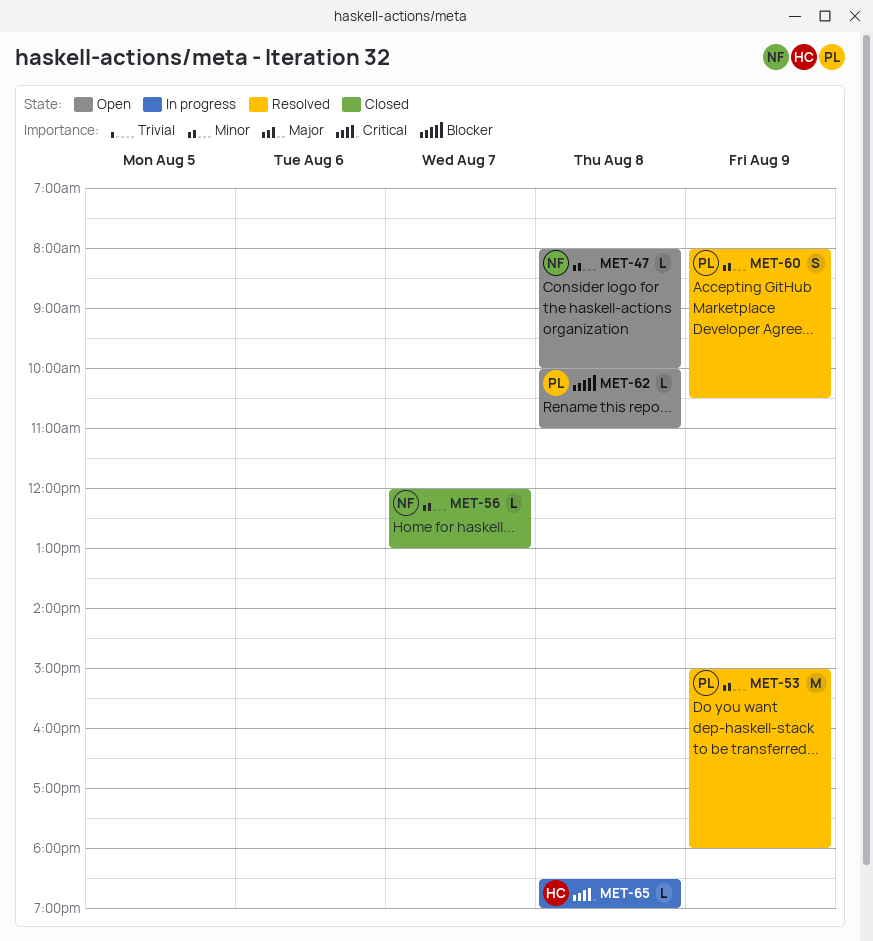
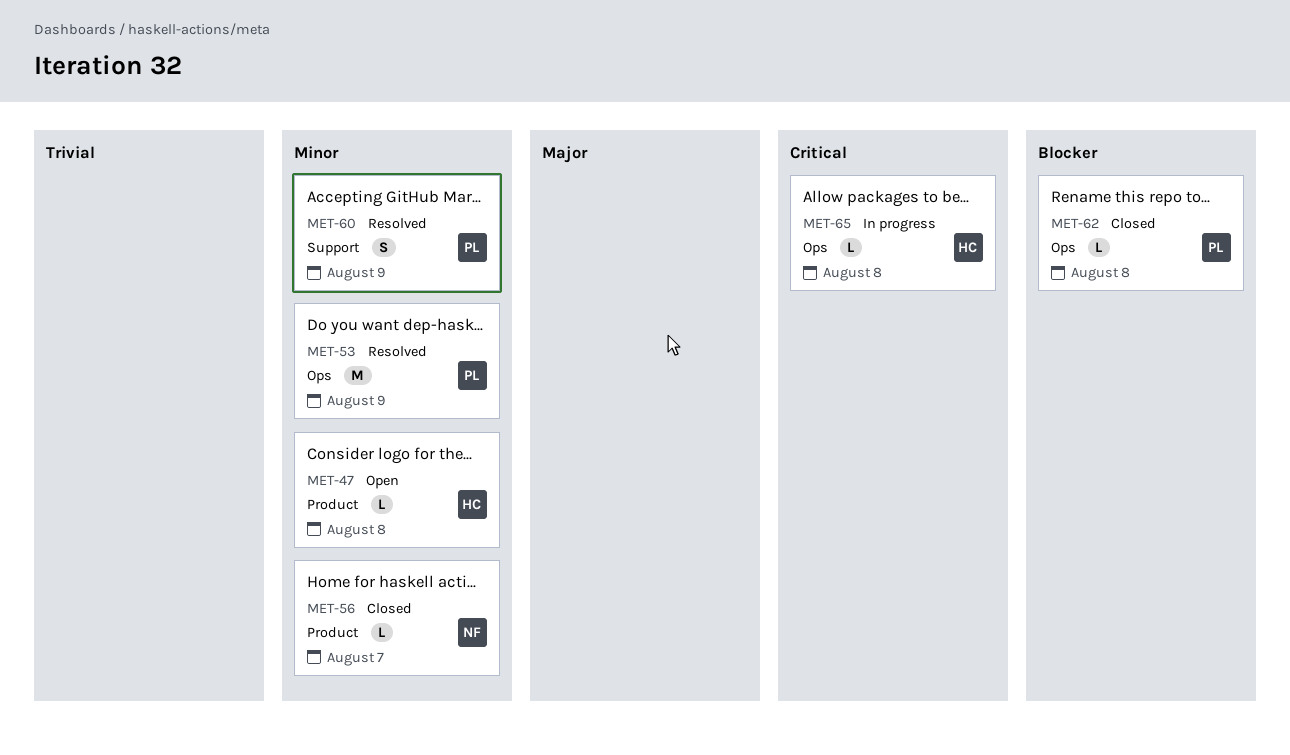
MET-47, owner: NF -> HC
MET-62, status: Open -> Closed

